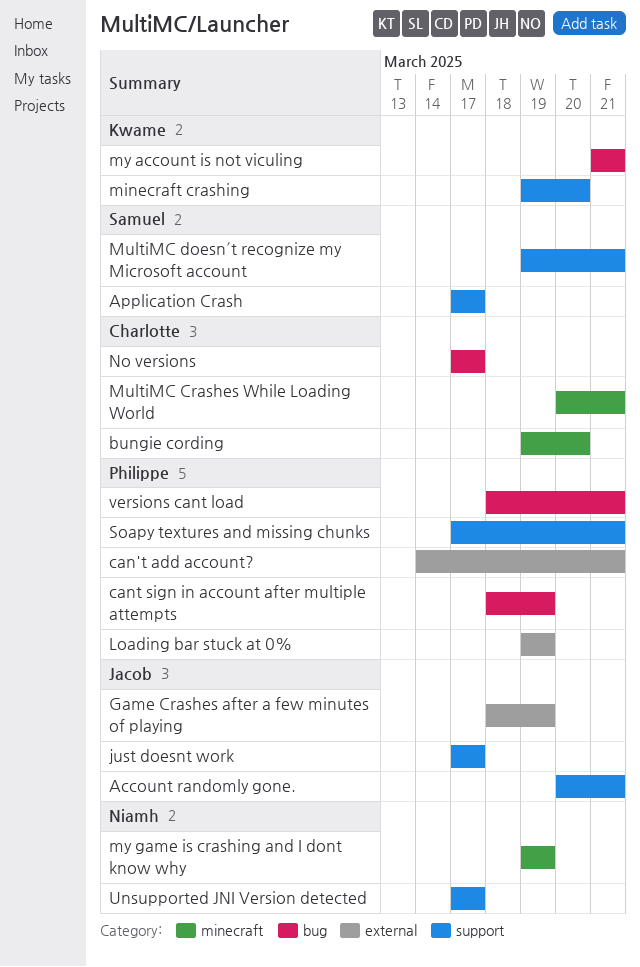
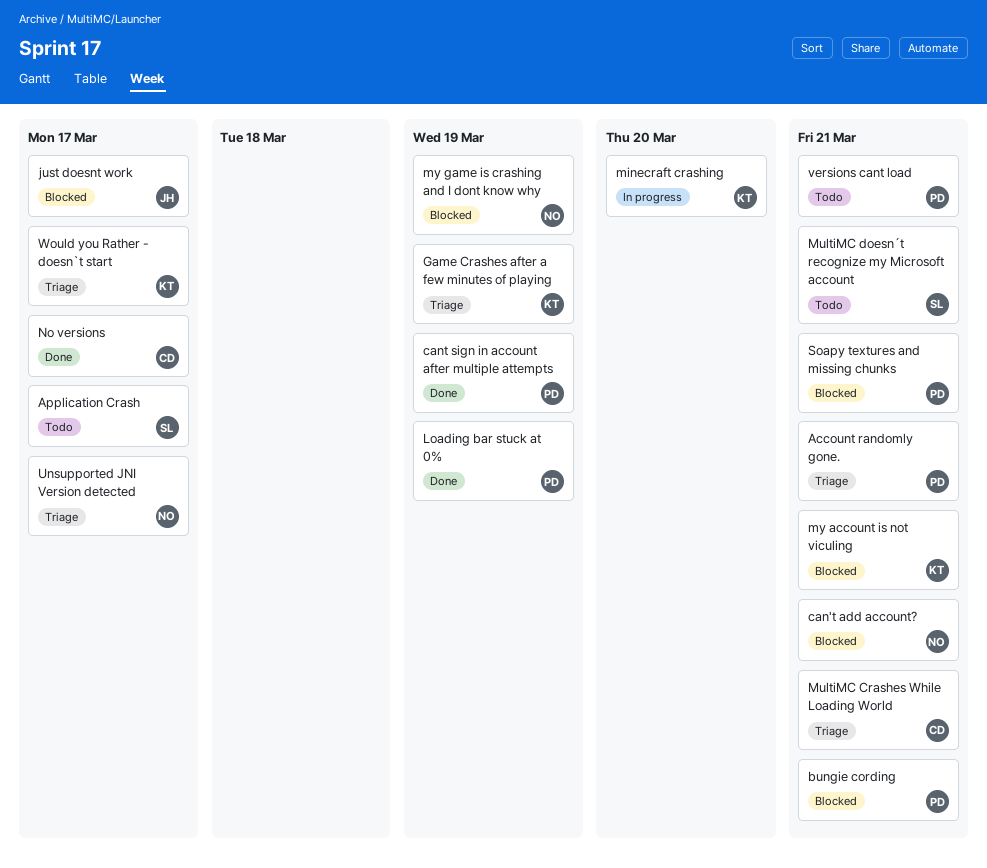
Account randomly gone., owner: Jacob -> Philippe
bungie cording, owner: Charlotte -> Philippe
bungie cording, due: Mar 20 -> Mar 21
can't add account?, owner: Philippe -> Niamh
Game Crashes after a few minutes of playing, owner: Jacob -> Kwame
Would you Rather - doesn`t start: none -> present

